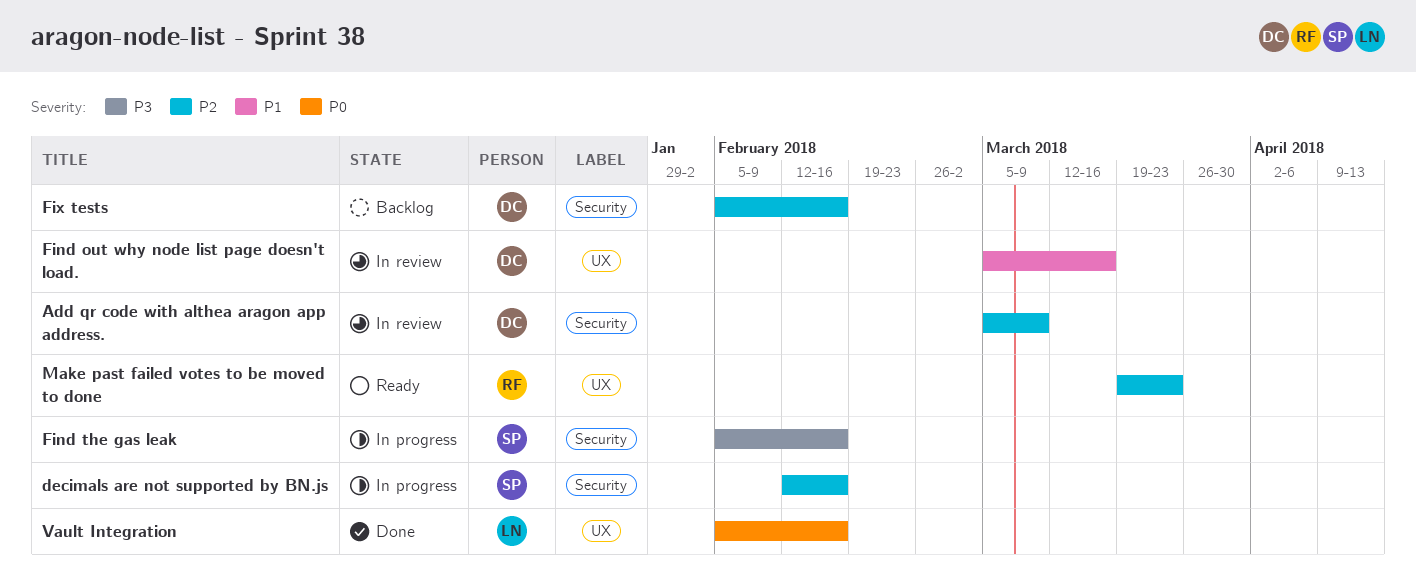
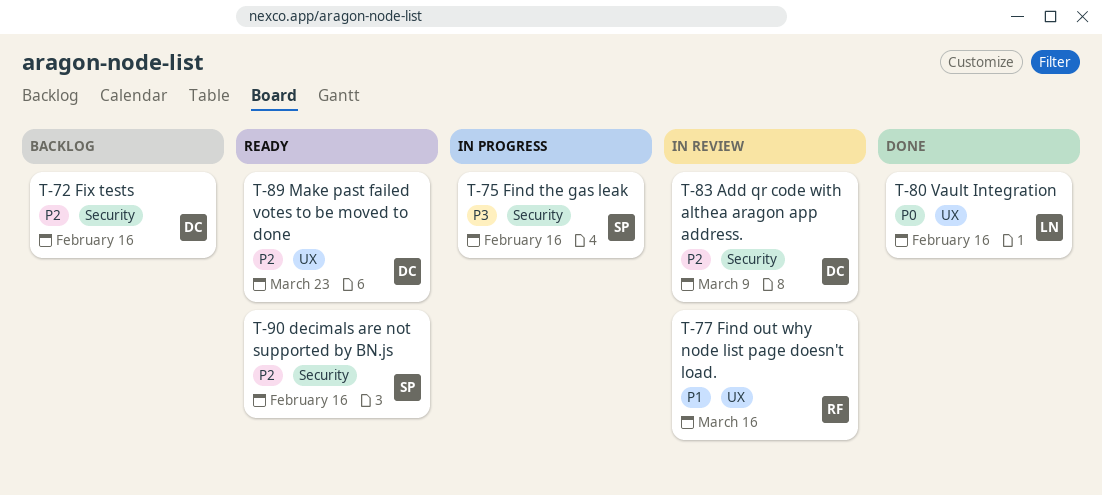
decimals are not supported by BN.js, status: In progress -> Ready
Find out why node list page doesn't load., owner: DC -> RF
Make past failed votes to be moved to done, owner: RF -> DC

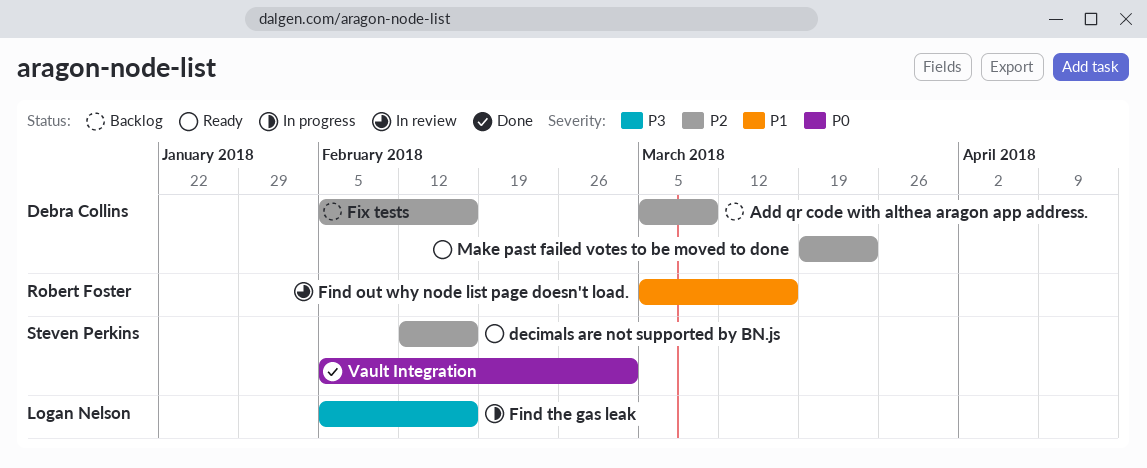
Add qr code with althea aragon app address., status: In review -> Backlog
Find the gas leak, owner: Steven Perkins -> Logan Nelson
Vault Integration, owner: Logan Nelson -> Steven Perkins
Vault Integration, due: Feb 16 -> Mar 2

